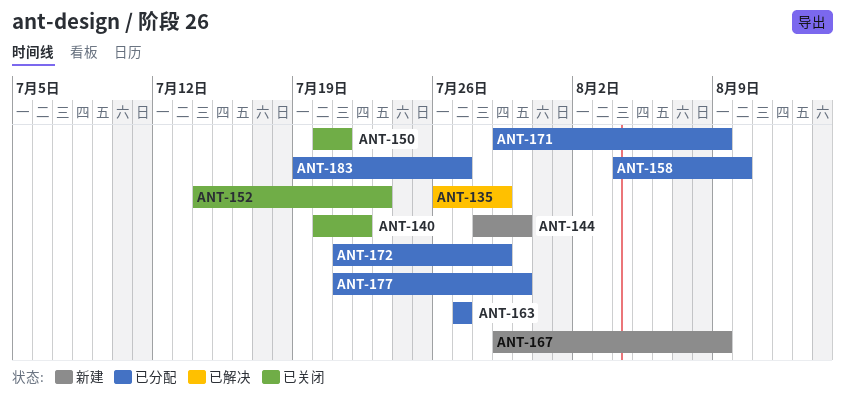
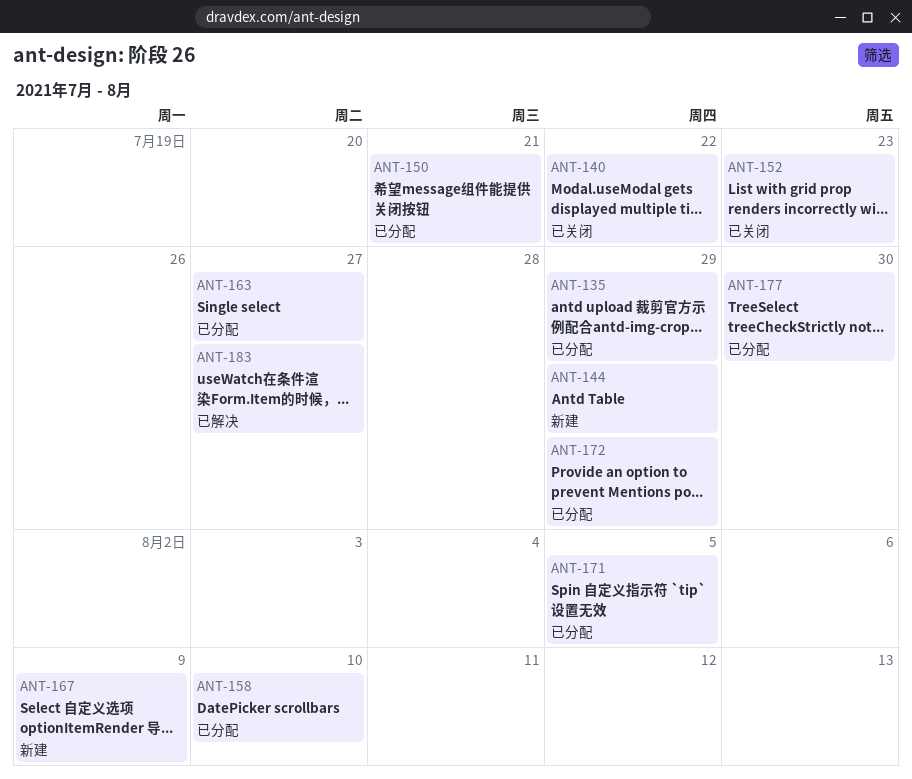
ANT-135, status: 已解决 -> 已分配
ANT-144, due: Jul 30 -> Jul 29
ANT-150, status: 已关闭 -> 已分配
ANT-171, due: Aug 9 -> Aug 5
ANT-183, status: 已分配 -> 已解决

